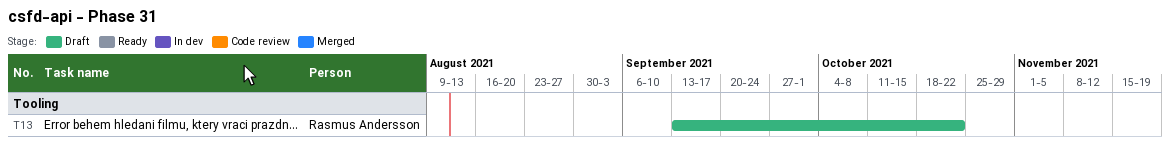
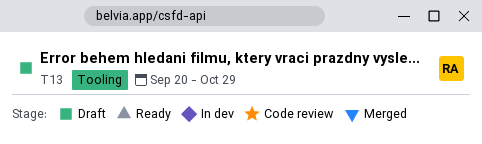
T13, start: Sep 13 -> Sep 20
T13, due: Oct 22 -> Oct 29

